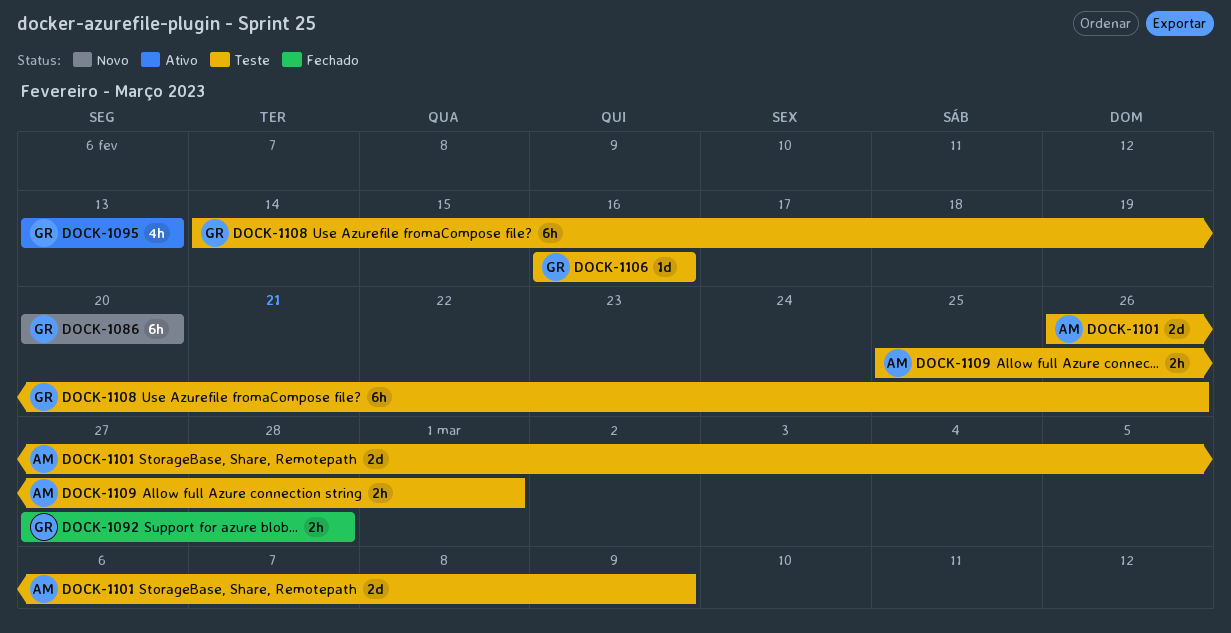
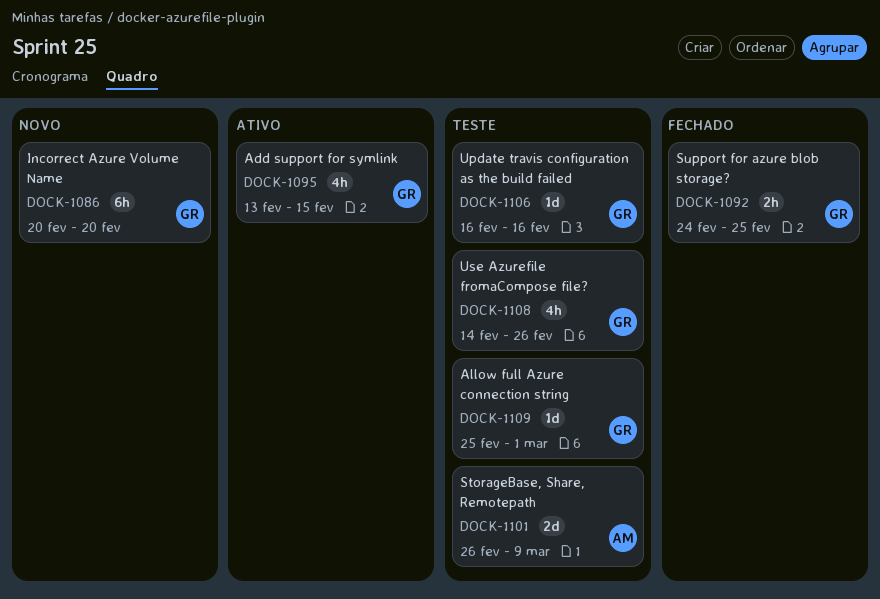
DOCK-1092, start: Feb 27 -> Feb 24
DOCK-1092, due: Feb 28 -> Feb 25
DOCK-1095, due: Feb 13 -> Feb 15
DOCK-1108, estimate: 6h -> 4h
DOCK-1109, owner: AM -> GR
DOCK-1109, estimate: 2h -> 1d

